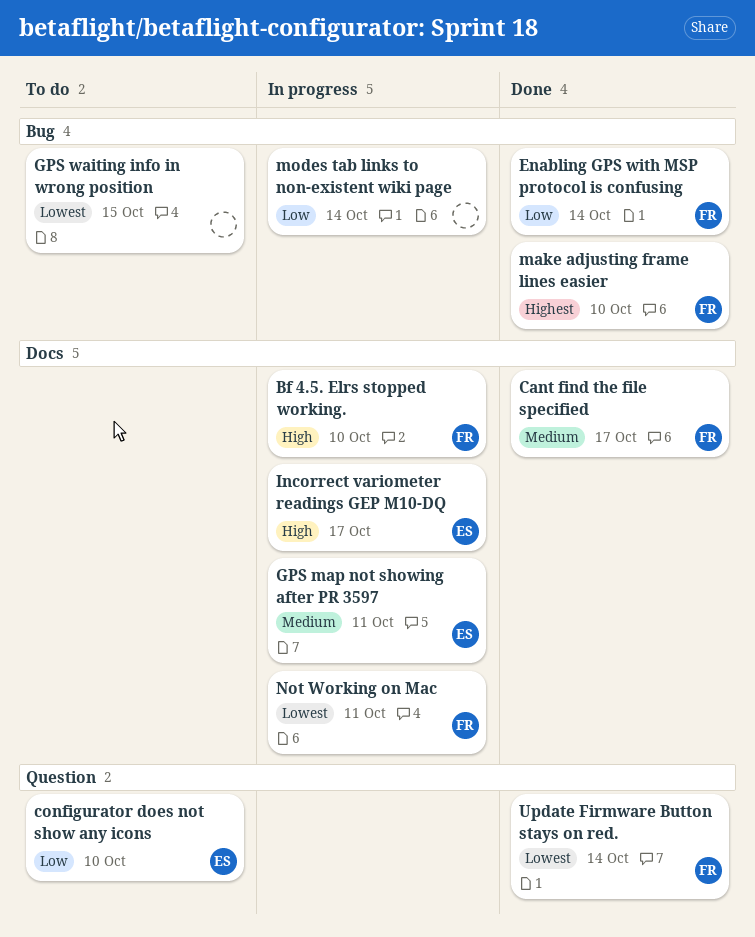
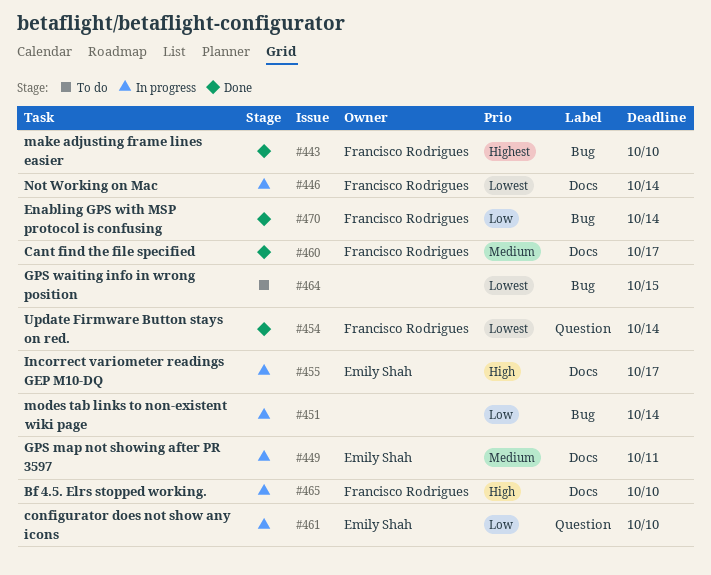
configurator does not show any icons, status: To do -> In progress
Not Working on Mac, due: Oct 11 -> Oct 14

